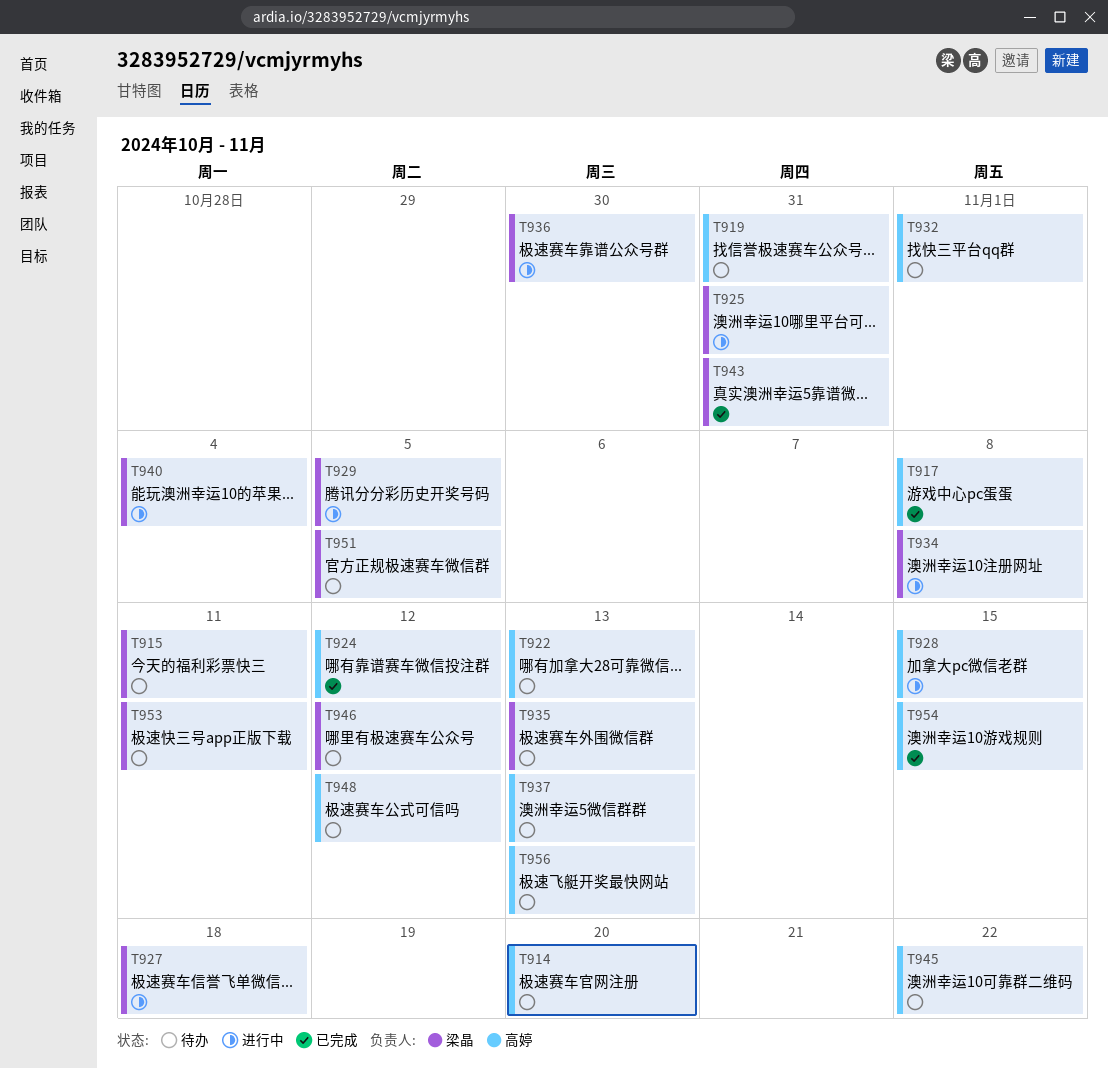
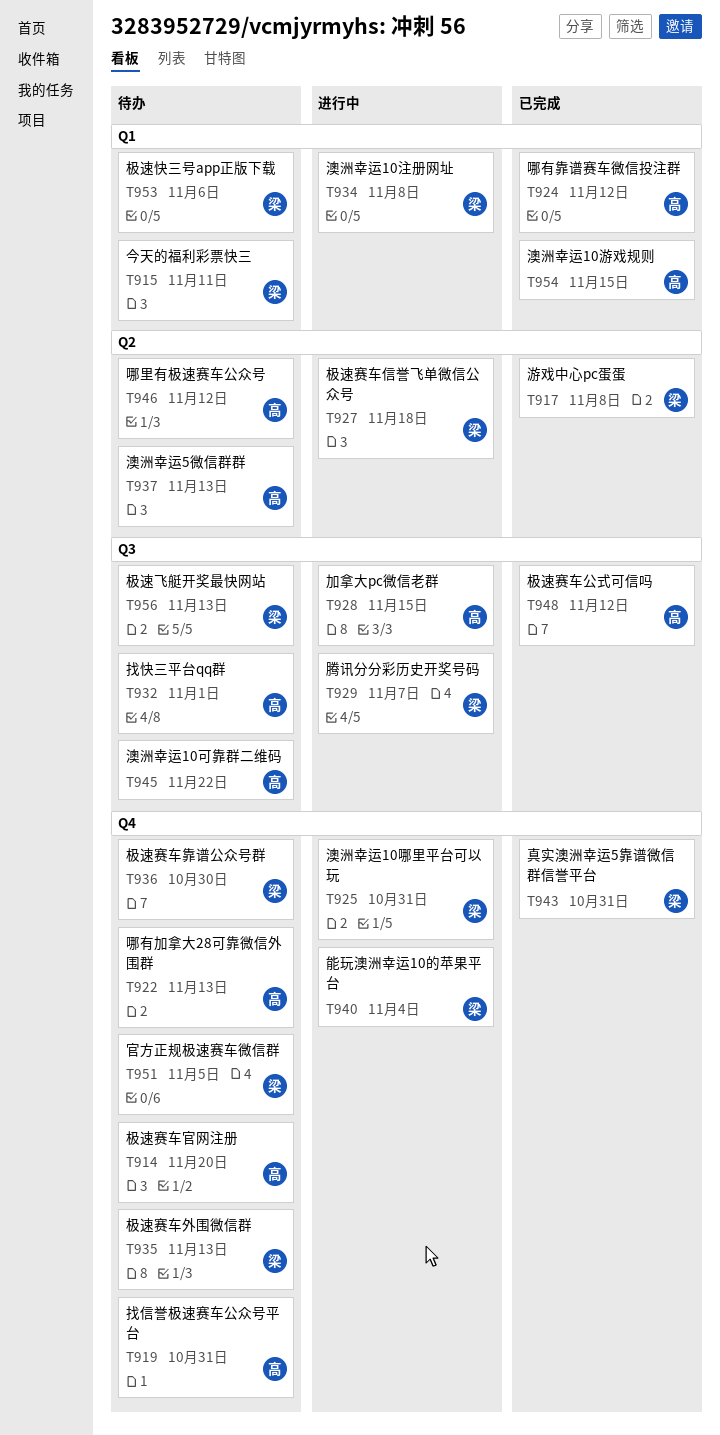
T917, owner: 高婷 -> 梁晶
T929, due: Nov 5 -> Nov 7
T936, status: 进行中 -> 待办
T946, owner: 梁晶 -> 高婷
T948, status: 待办 -> 已完成
T953, due: Nov 11 -> Nov 6
T956, owner: 高婷 -> 梁晶

